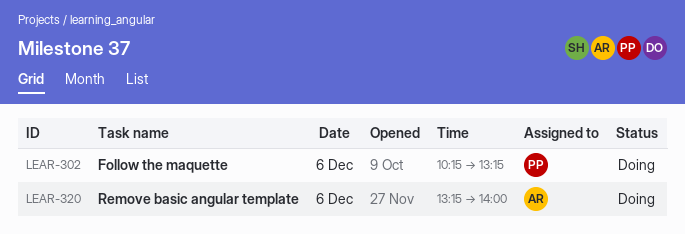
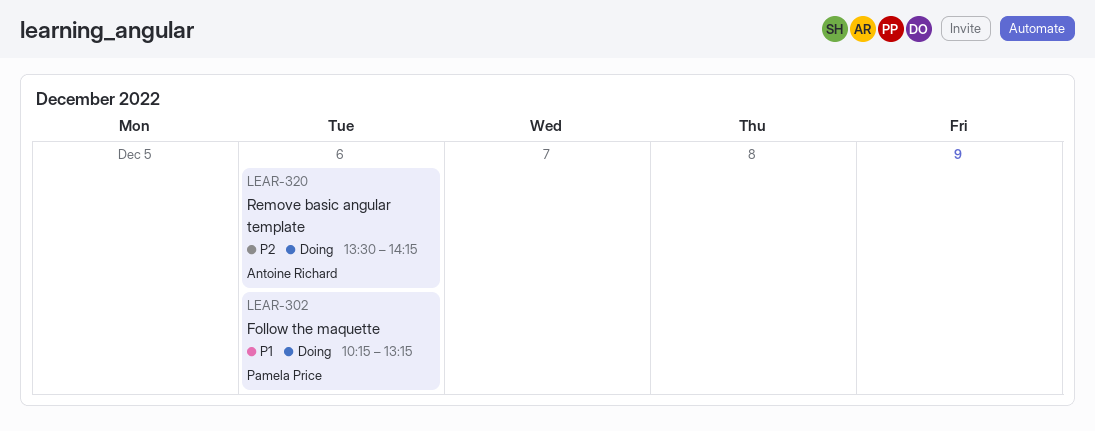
LEAR-320, begins: 13:15 -> 13:30
LEAR-320, ends: 14:00 -> 14:15

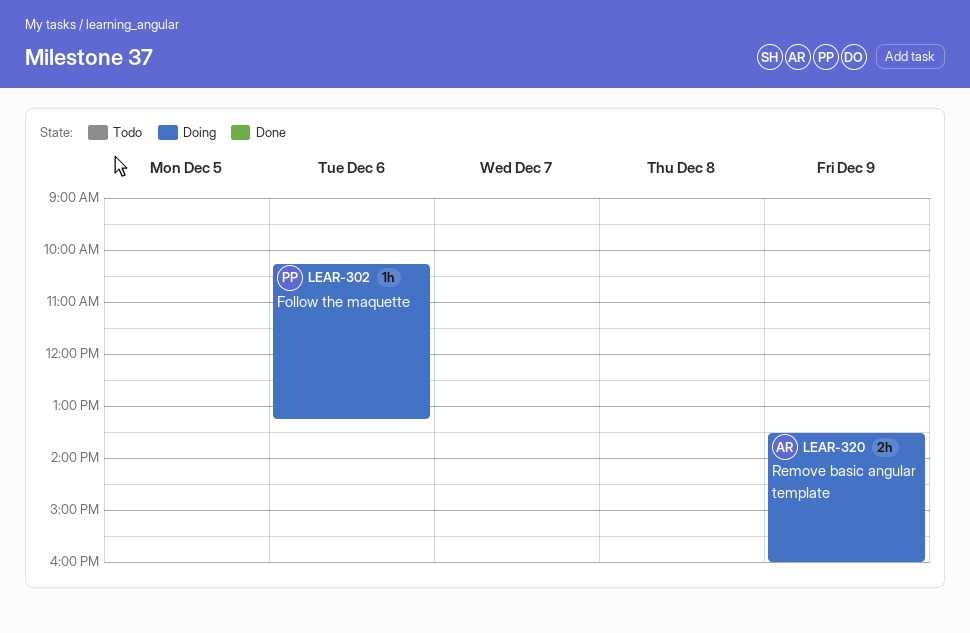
LEAR-320, day: Dec 6 -> Dec 9
LEAR-320, ends: 14:15 -> 16:00

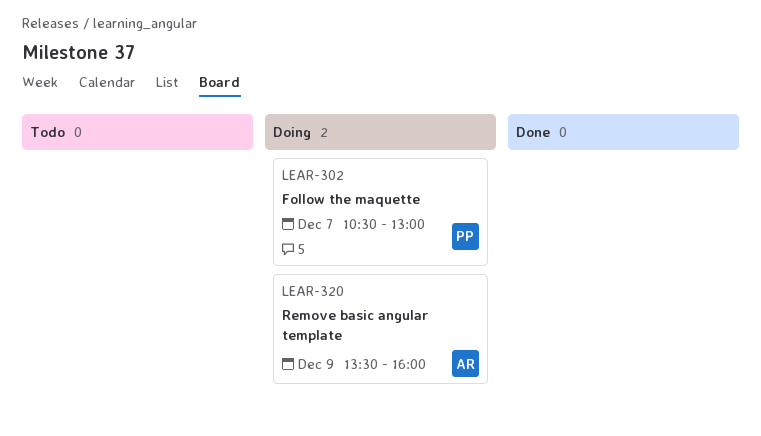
LEAR-302, day: Dec 6 -> Dec 7
LEAR-302, begins: 10:15 -> 10:30
LEAR-302, ends: 13:15 -> 13:00

